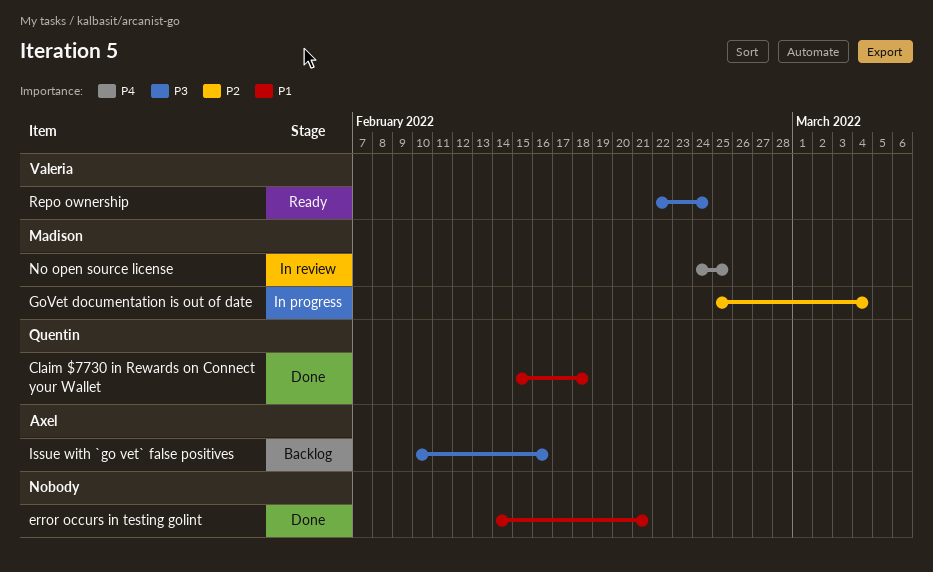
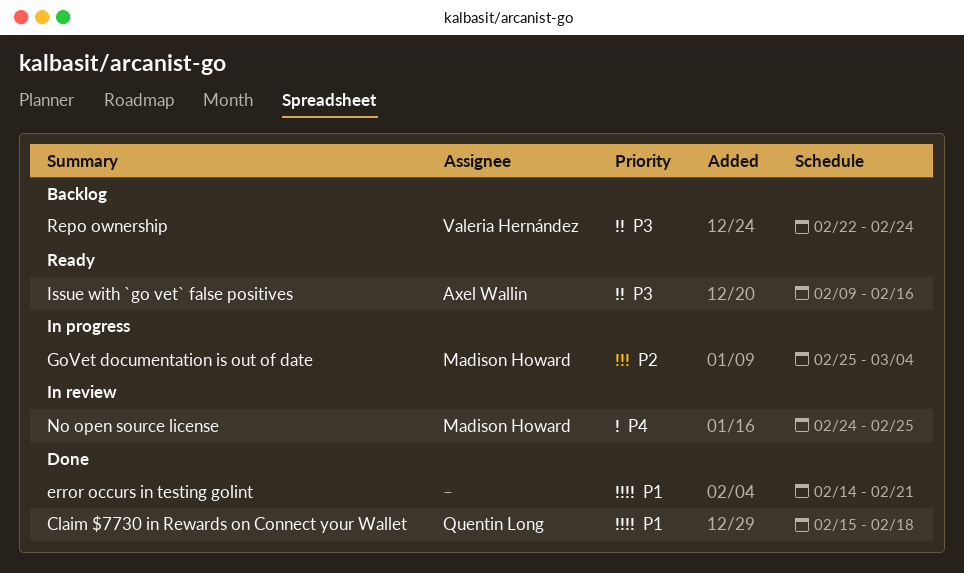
Issue with `go vet` false positives, status: Backlog -> Ready
Issue with `go vet` false positives, start: Feb 10 -> Feb 9
Repo ownership, status: Ready -> Backlog

